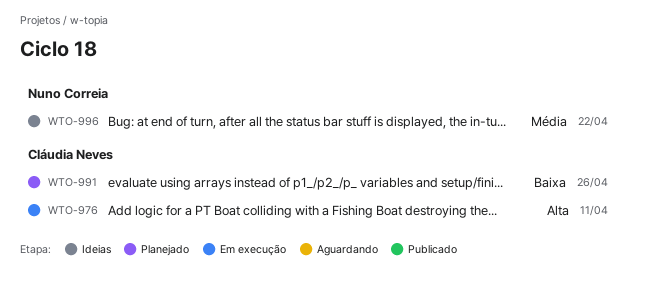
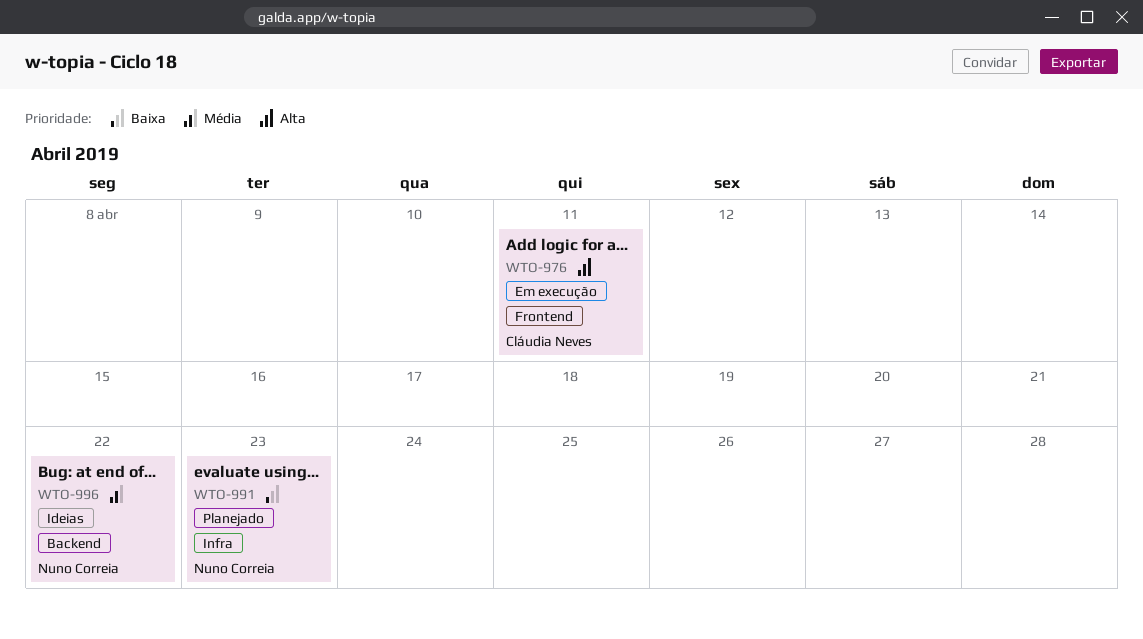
WTO-991, owner: Cláudia Neves -> Nuno Correia
WTO-991, due: Apr 26 -> Apr 23

